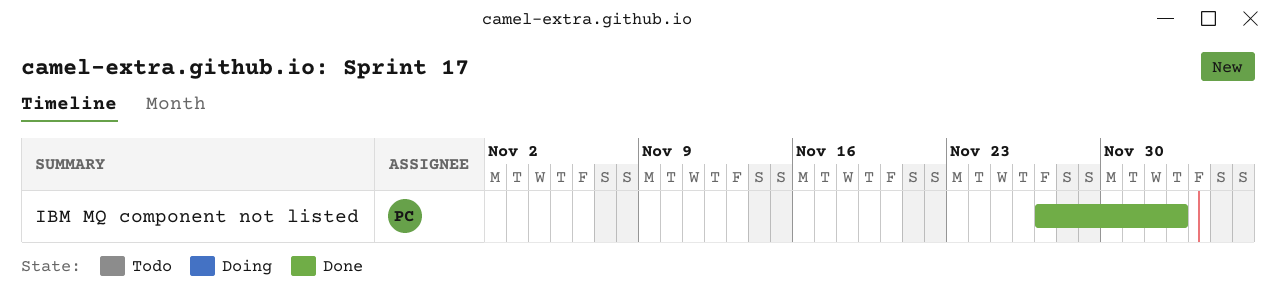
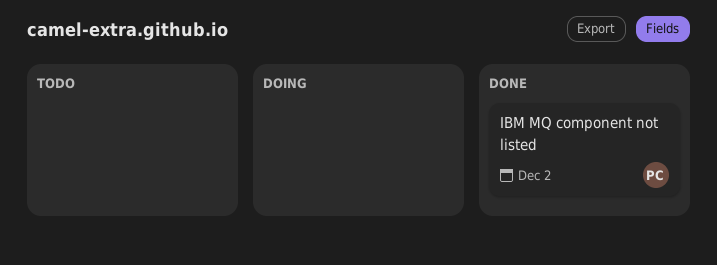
IBM MQ component not listed, due: Dec 3 -> Dec 2

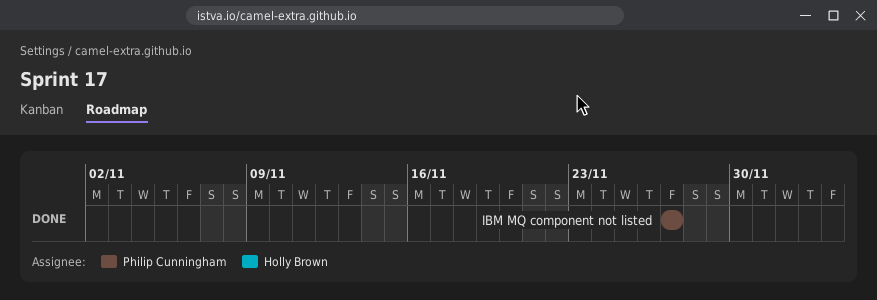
IBM MQ component not listed, due: Dec 2 -> Nov 27

